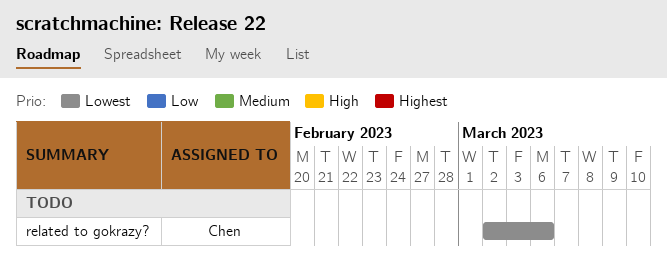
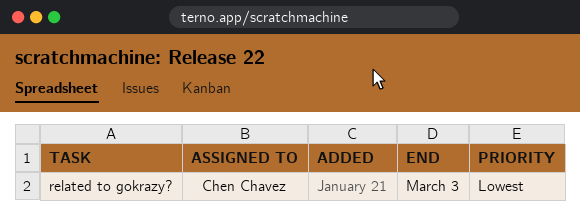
related to gokrazy?, due: Mar 6 -> Mar 3

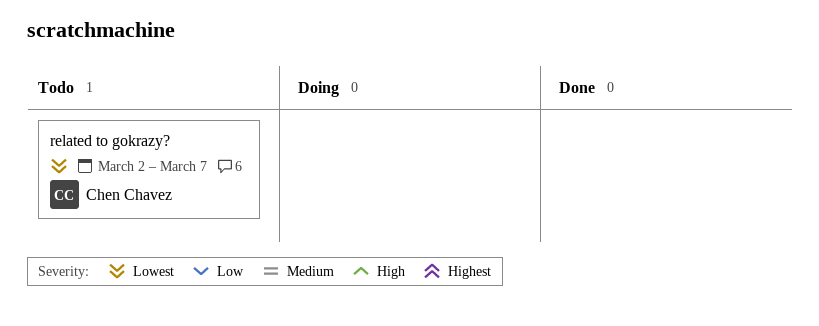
related to gokrazy?, due: Mar 3 -> Mar 7

